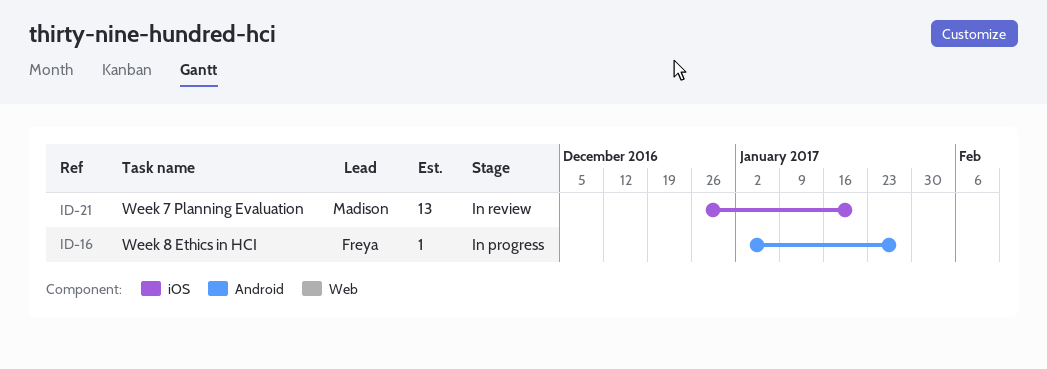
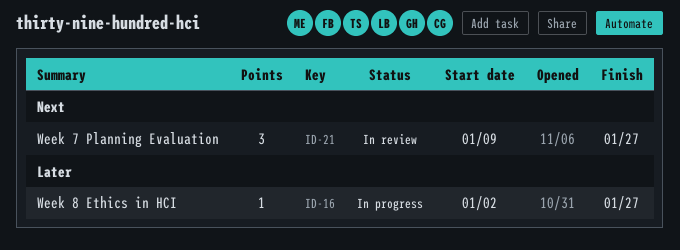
ID-21, estimate: 13 -> 3
ID-21, start: Dec 26 -> Jan 9
ID-21, due: Jan 20 -> Jan 27

